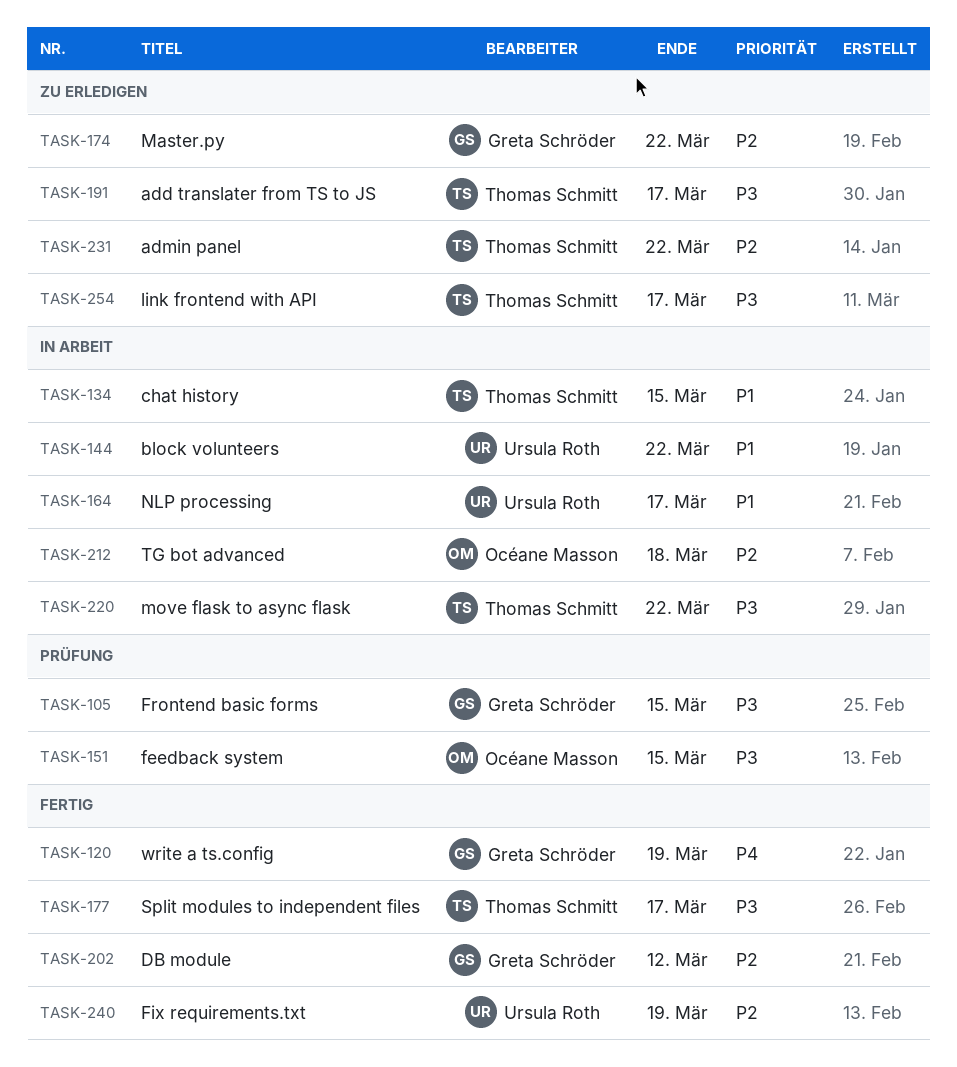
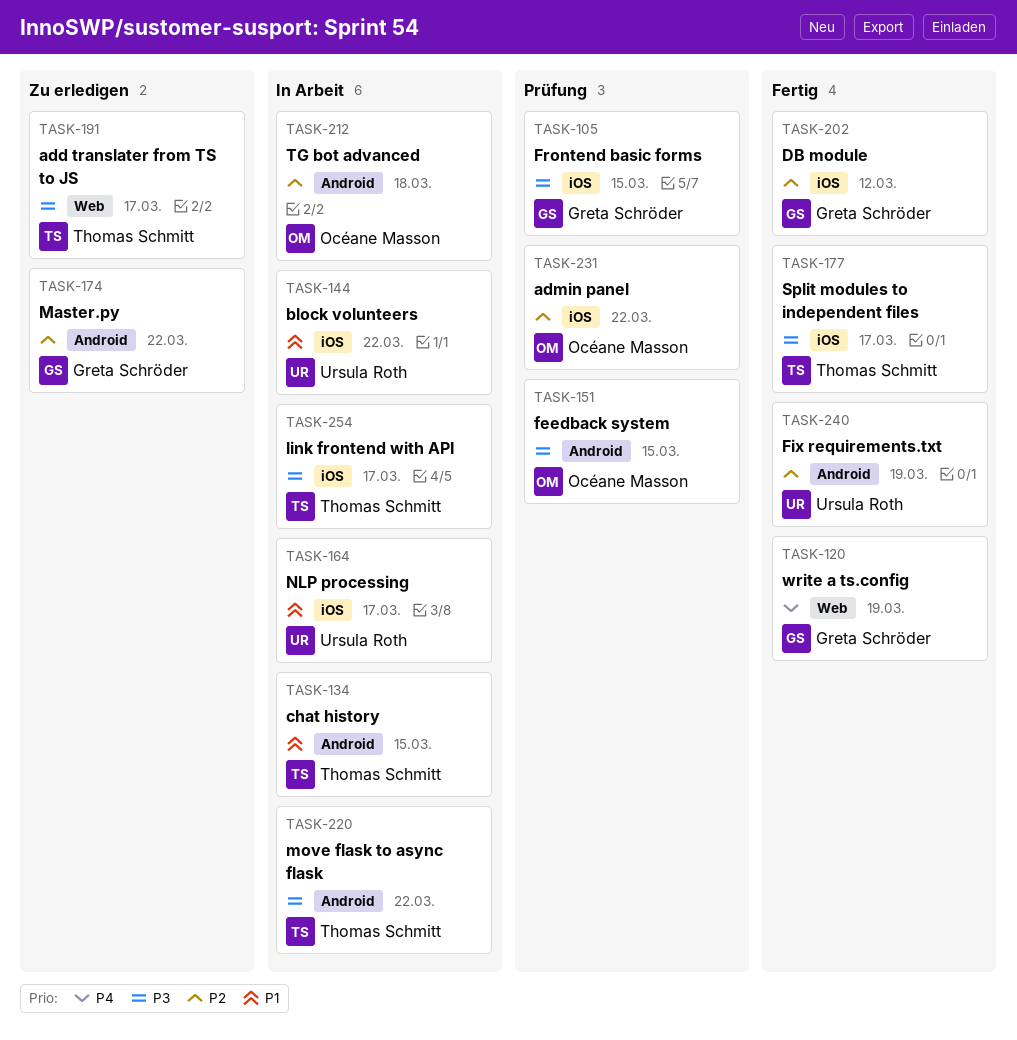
TASK-231, status: Zu erledigen -> Prüfung
TASK-231, owner: Thomas Schmitt -> Océane Masson
TASK-254, status: Zu erledigen -> In Arbeit

